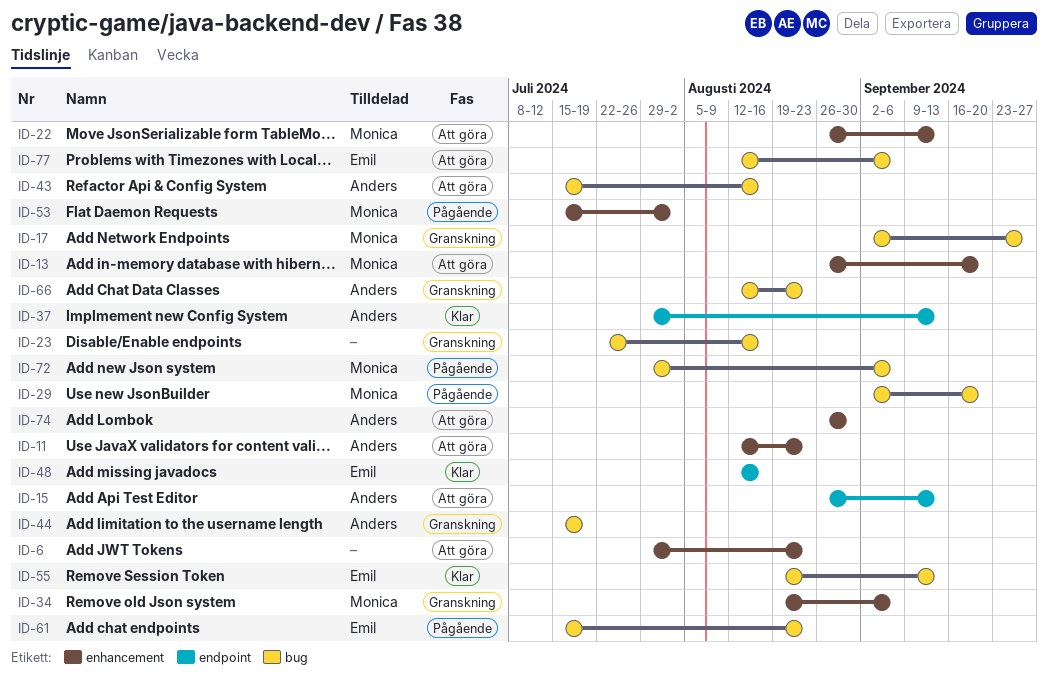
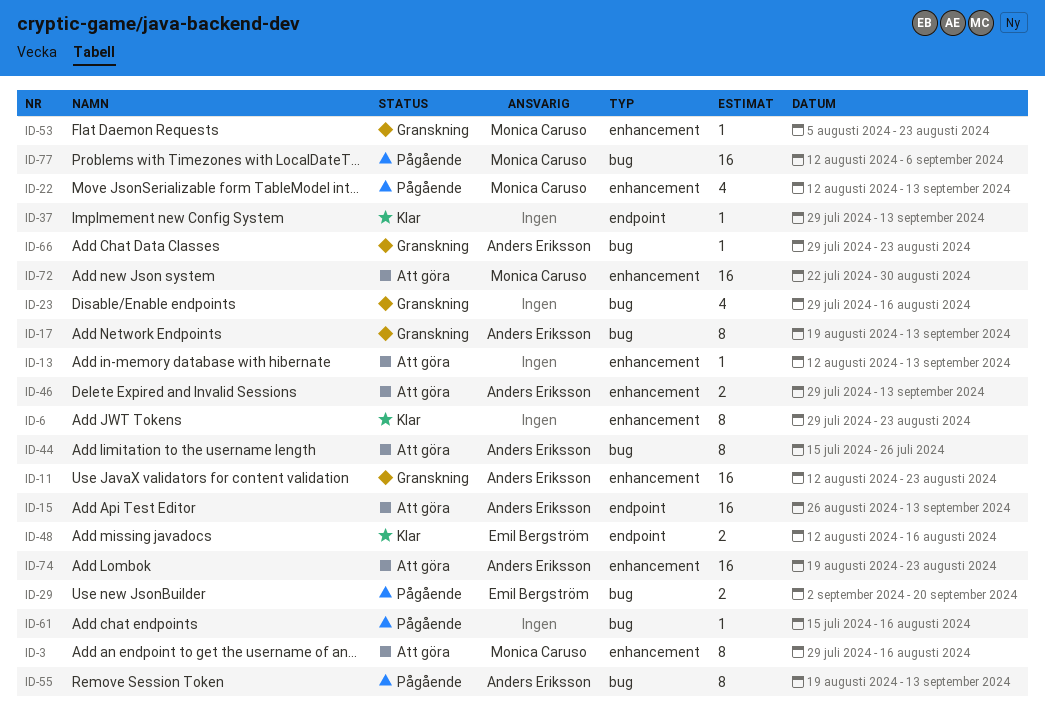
ID-3: none -> present
ID-6, status: Att göra -> Klar
ID-11, status: Att göra -> Granskning
ID-13, owner: Monica Caruso -> none
ID-13, start: Aug 26 -> Aug 12
ID-13, due: Sep 20 -> Sep 13
ID-17, owner: Monica Caruso -> Anders Eriksson
ID-17, start: Sep 2 -> Aug 19
ID-17, due: Sep 27 -> Sep 13
ID-22, status: Att göra -> Pågående
ID-22, start: Aug 26 -> Aug 12
ID-23, start: Jul 22 -> Jul 29
ID-29, owner: Monica Caruso -> Emil Bergström
ID-34: present -> none
ID-37, owner: Anders Eriksson -> none
ID-43: present -> none
ID-44, status: Granskning -> Att göra
ID-44, due: Jul 19 -> Jul 26
ID-46: none -> present
ID-53, status: Pågående -> Granskning
ID-53, start: Jul 15 -> Aug 5
ID-53, due: Aug 2 -> Aug 23
ID-55, status: Klar -> Pågående
ID-55, owner: Emil Bergström -> Anders Eriksson
ID-61, owner: Emil Bergström -> none
ID-61, due: Aug 23 -> Aug 16
ID-66, start: Aug 12 -> Jul 29
ID-72, status: Pågående -> Att göra
ID-72, label: bug -> enhancement
ID-72, start: Jul 29 -> Jul 22
ID-72, due: Sep 6 -> Aug 30
ID-74, start: Aug 26 -> Aug 19
ID-74, due: Aug 30 -> Aug 23
ID-77, status: Att göra -> Pågående
ID-77, owner: Emil Bergström -> Monica Caruso

